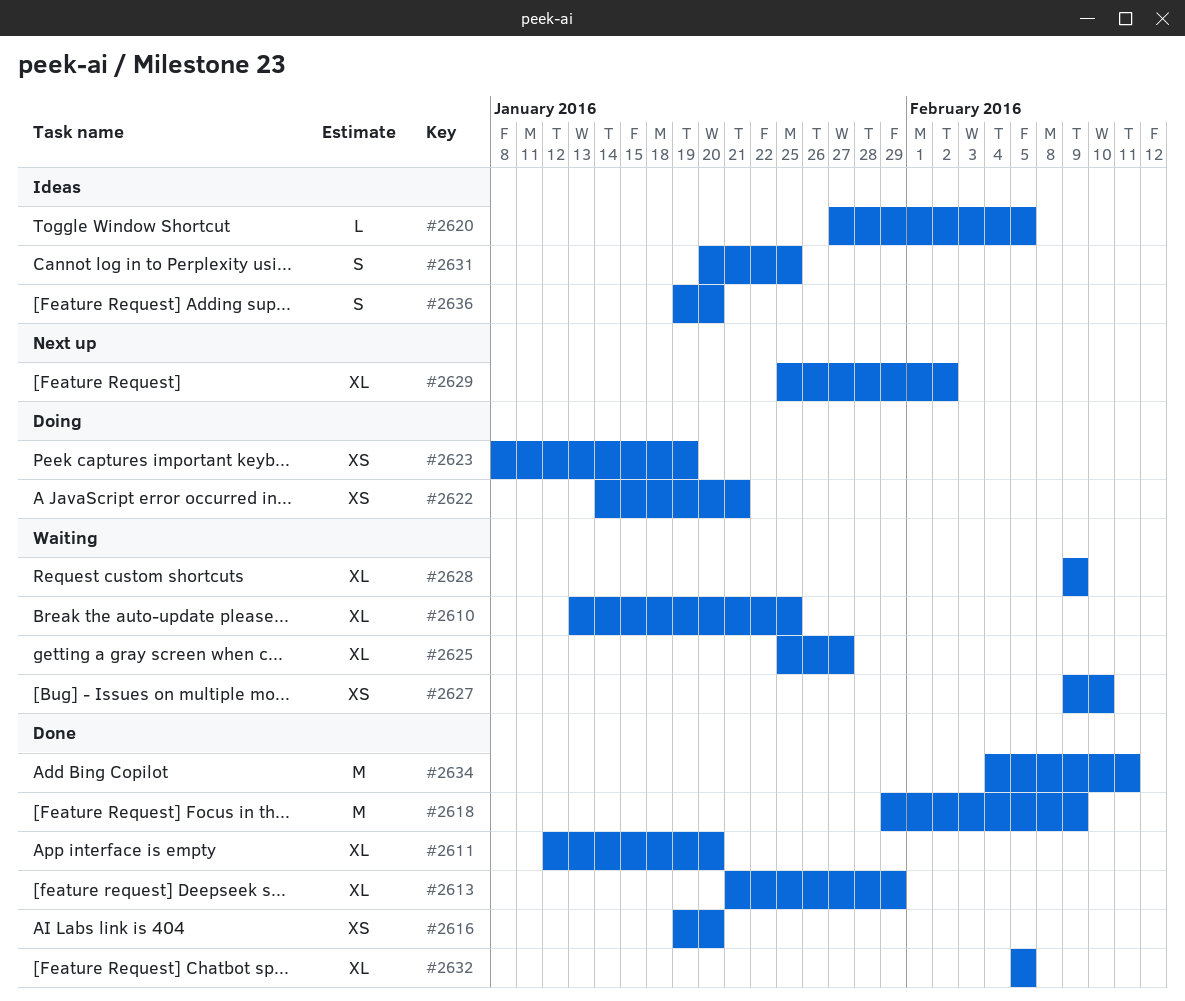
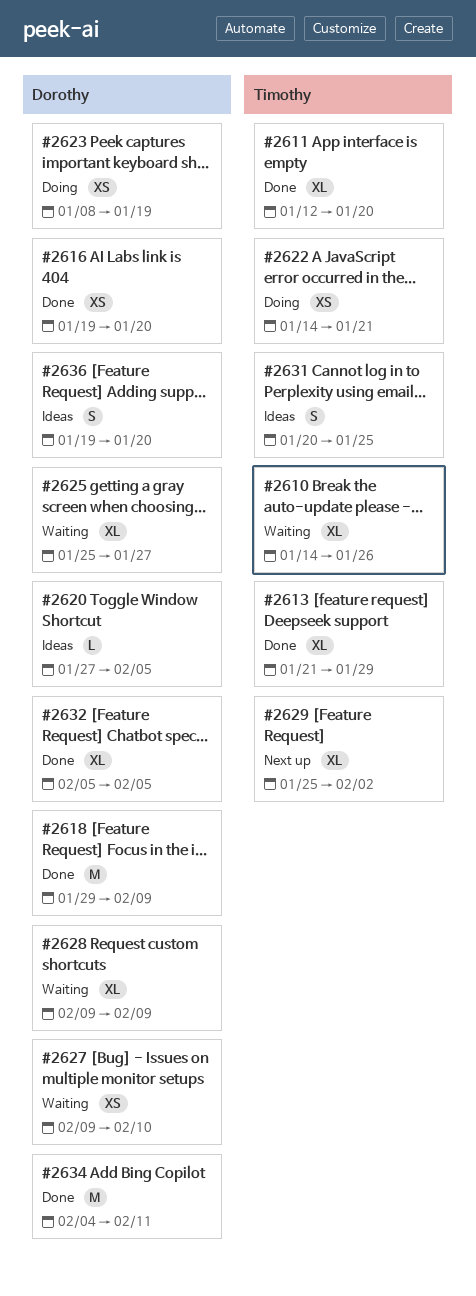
#2610, start: Jan 13 -> Jan 14
#2610, due: Jan 25 -> Jan 26

